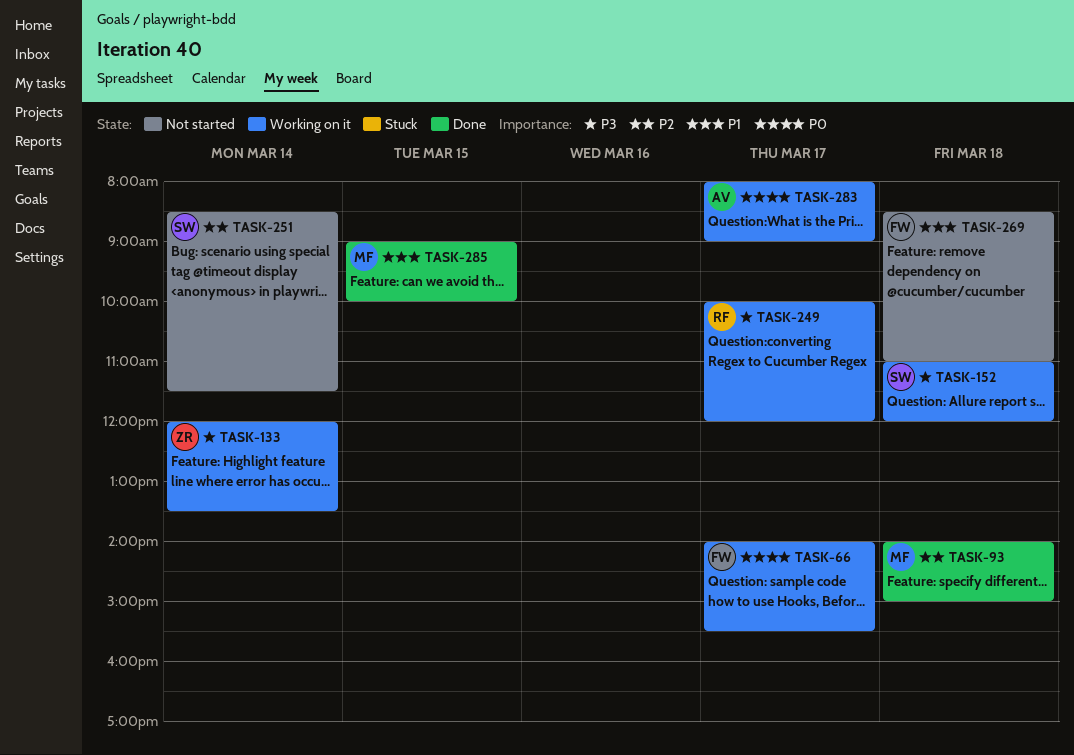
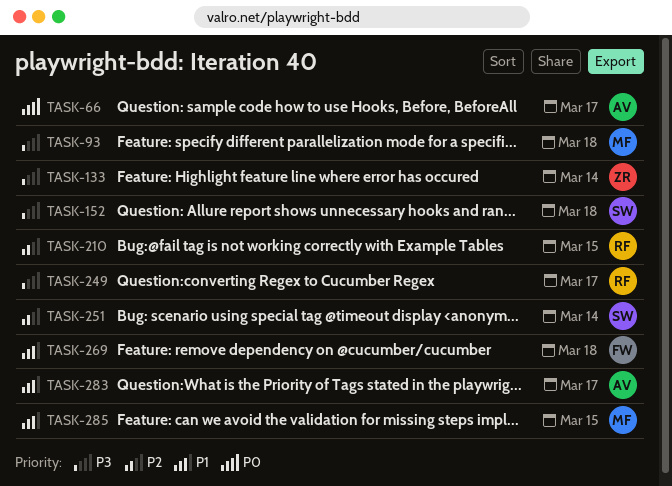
TASK-66, owner: FW -> AV
TASK-93, priority: P2 -> P3
TASK-210: none -> present
TASK-283, priority: P0 -> P1

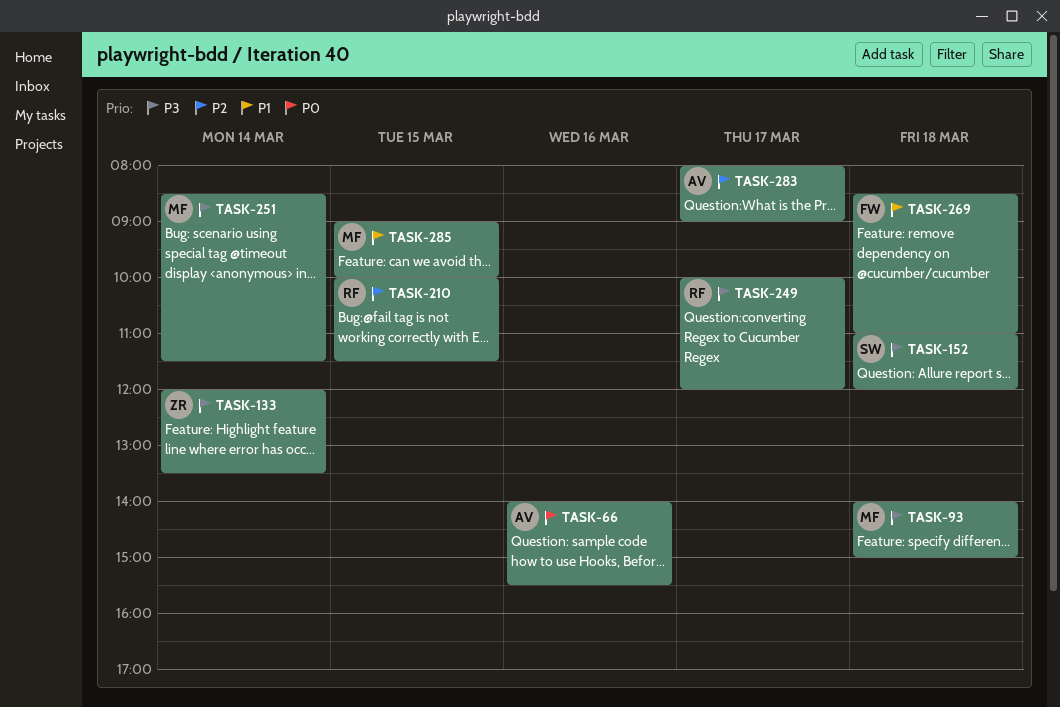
TASK-66, day: Mar 17 -> Mar 16
TASK-251, owner: SW -> MF
TASK-251, priority: P2 -> P3
TASK-283, priority: P1 -> P2

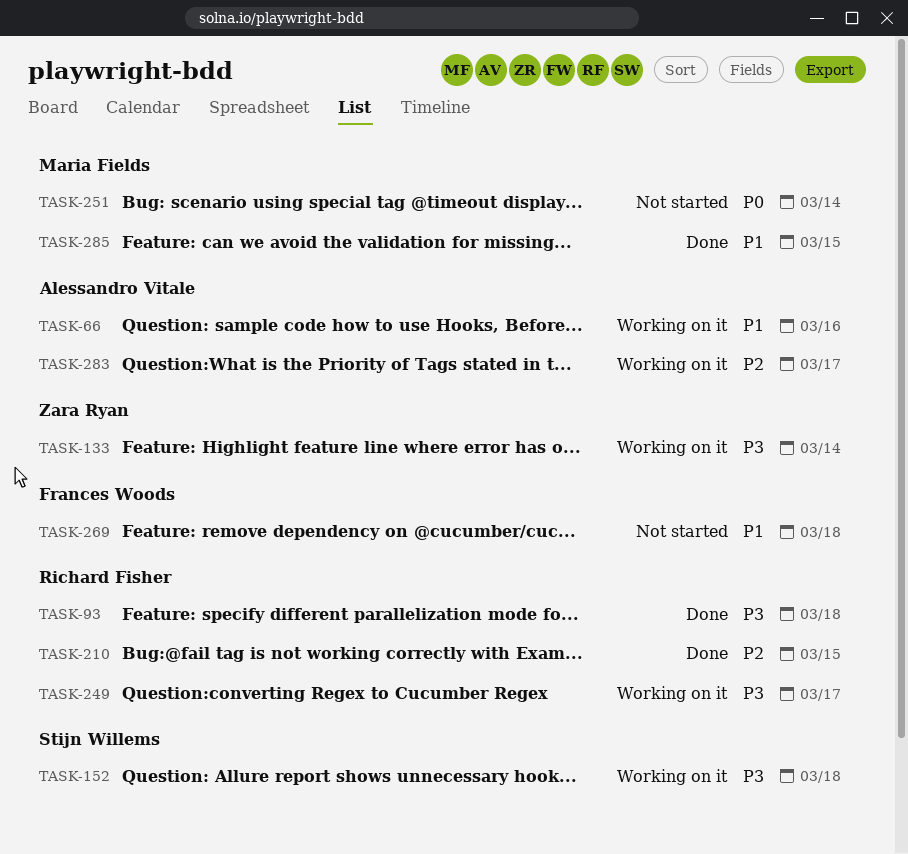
TASK-66, priority: P0 -> P1
TASK-93, owner: Maria Fields -> Richard Fisher
TASK-251, priority: P3 -> P0

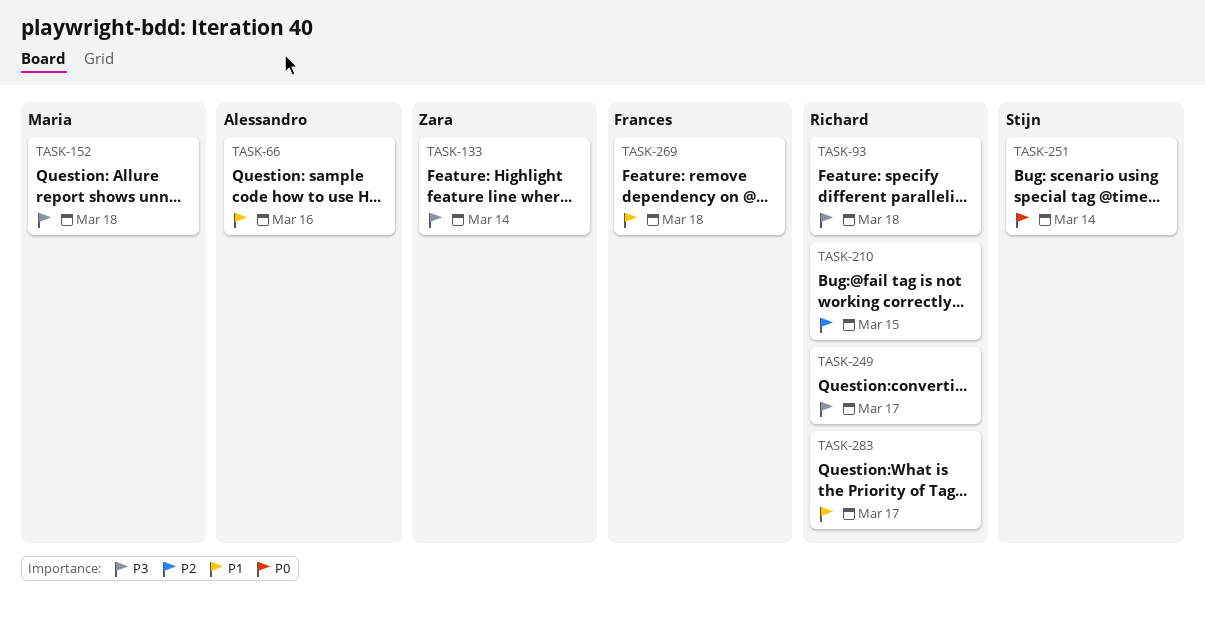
TASK-152, owner: Stijn Willems -> Maria Fields
TASK-251, owner: Maria Fields -> Stijn Willems
TASK-283, owner: Alessandro Vitale -> Richard Fisher
TASK-283, priority: P2 -> P1
TASK-285: present -> none

